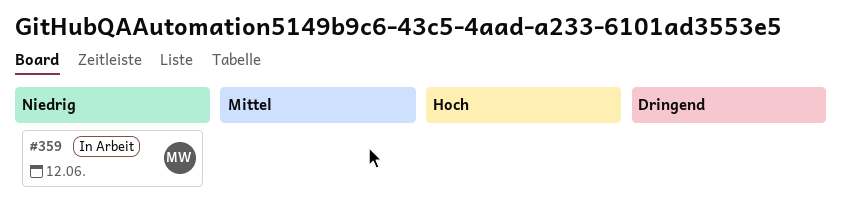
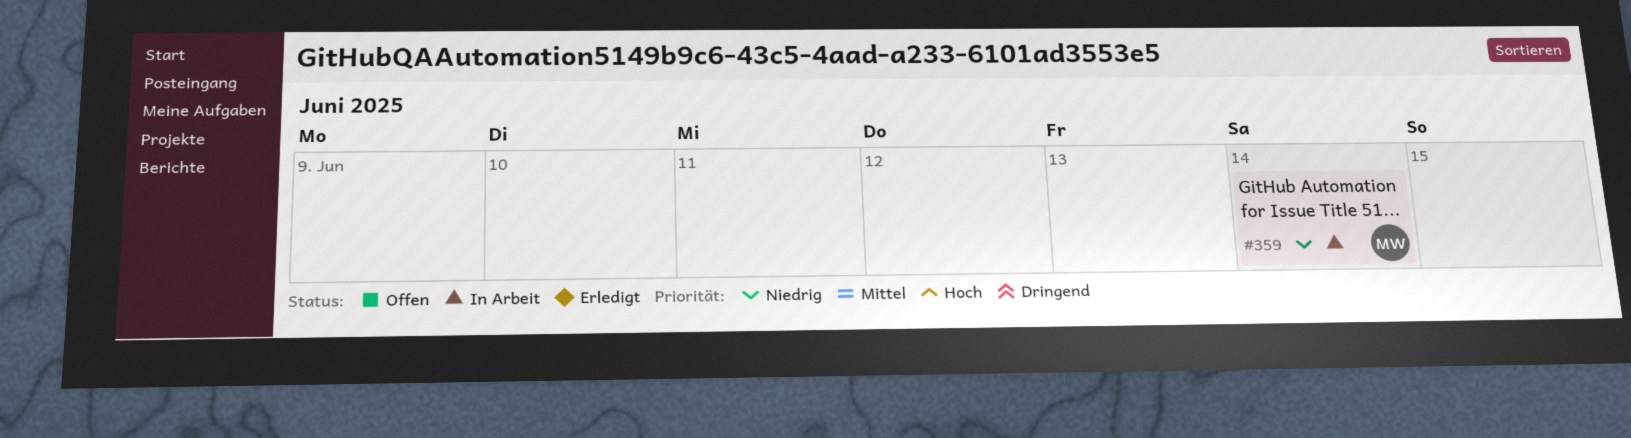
#359, due: Jun 12 -> Jun 14

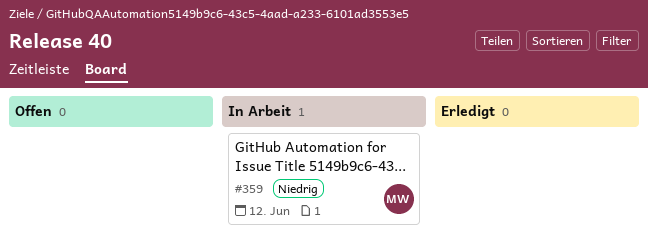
#359, due: Jun 14 -> Jun 12

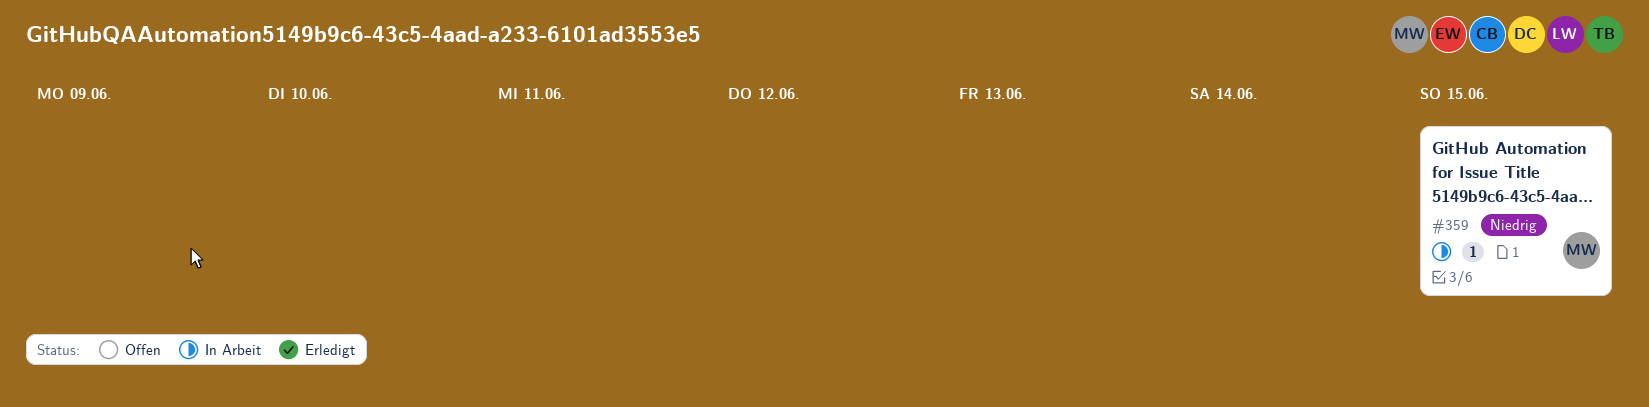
#359, due: Jun 12 -> Jun 15

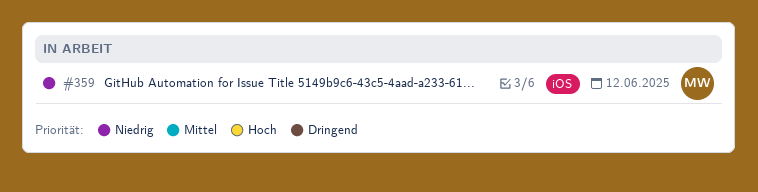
#359, due: Jun 15 -> Jun 12

